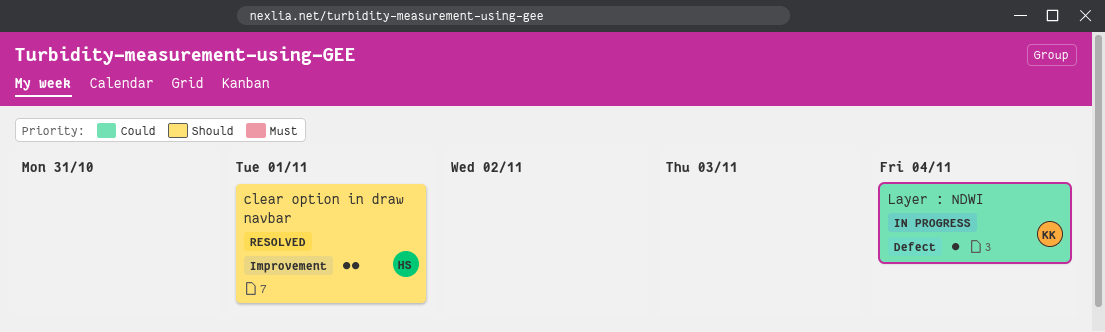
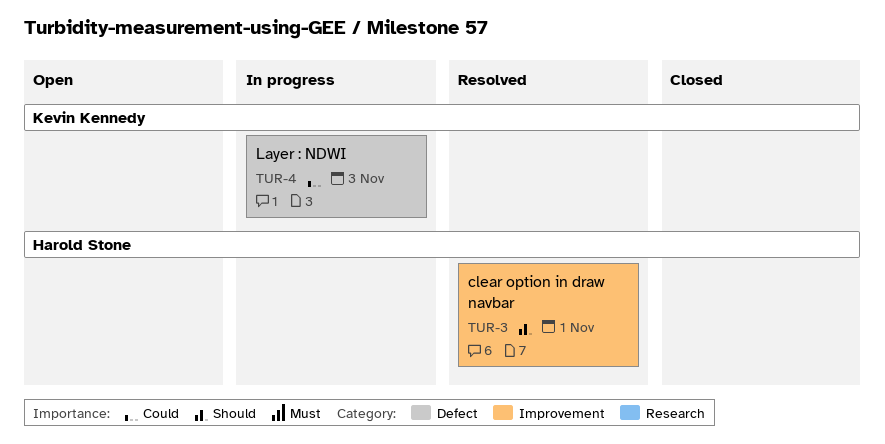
Layer : NDWI, due: Nov 4 -> Nov 3

